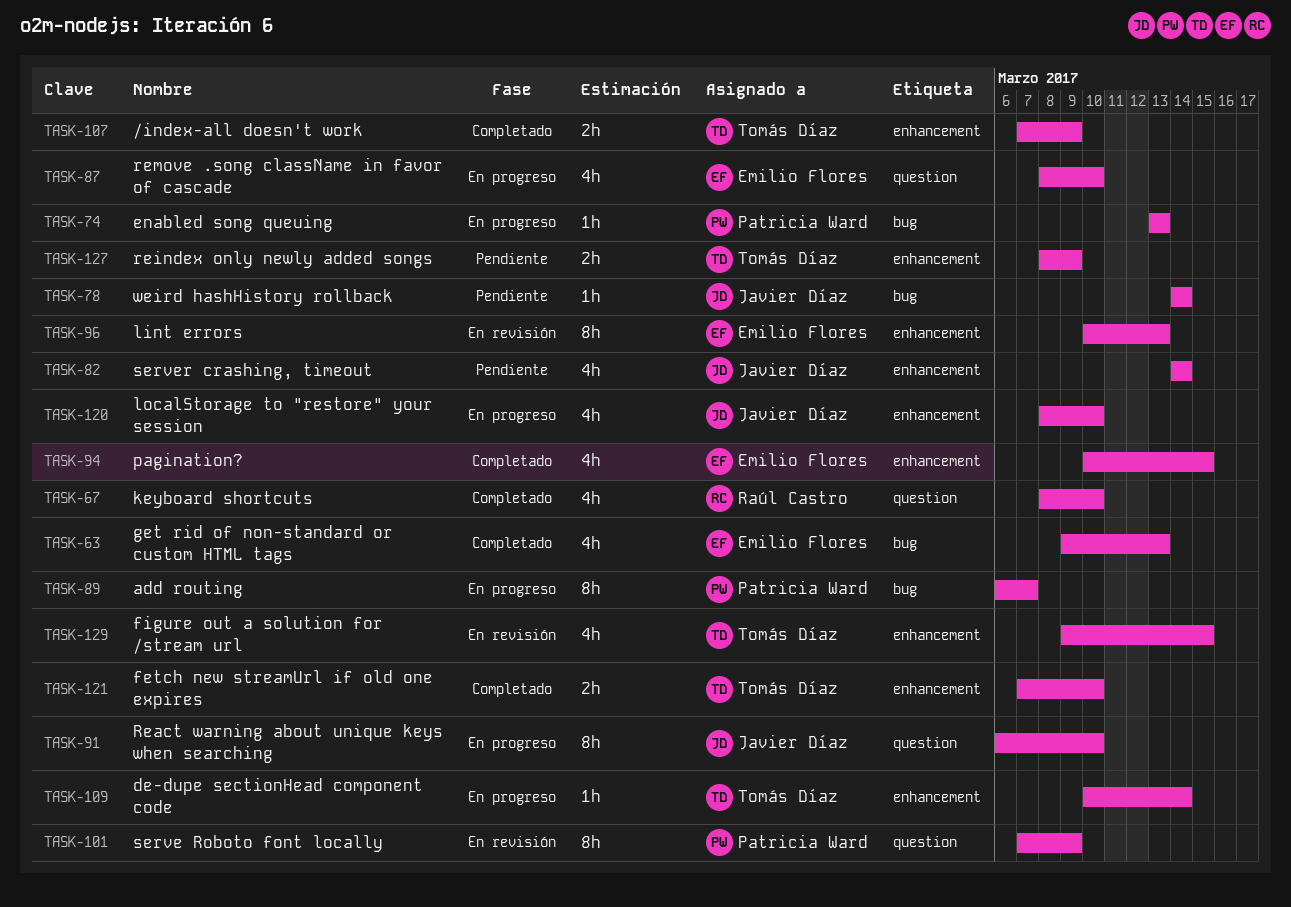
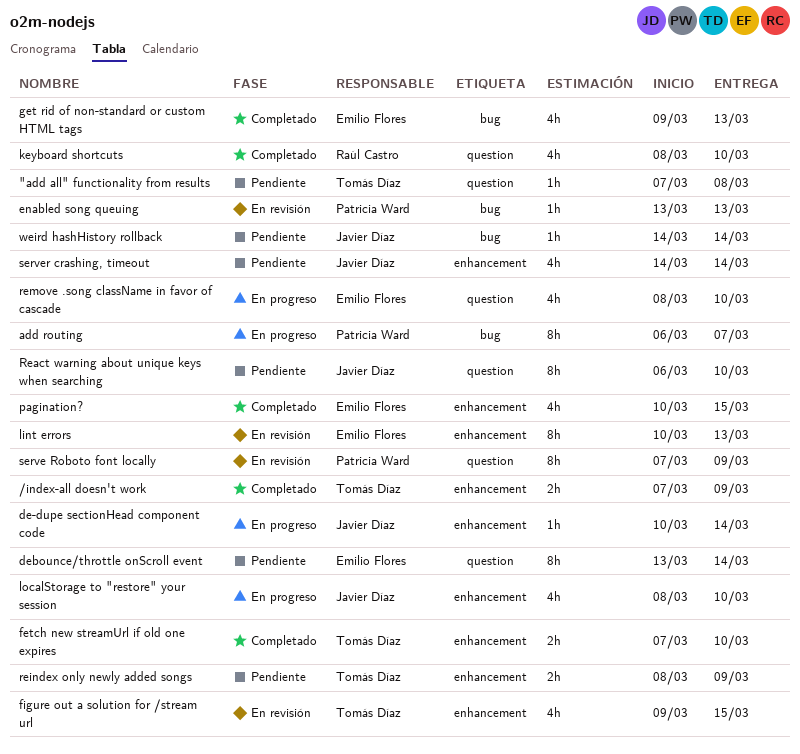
"add all" functionality from results: none -> present
de-dupe sectionHead component code, owner: Tomás Díaz -> Javier Díaz
debounce/throttle onScroll event: none -> present
enabled song queuing, status: En progreso -> En revisión
React warning about unique keys when searching, status: En progreso -> Pendiente

